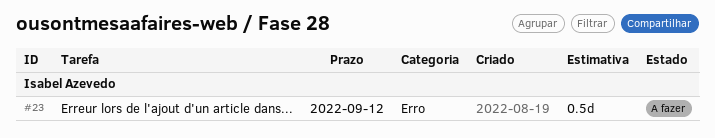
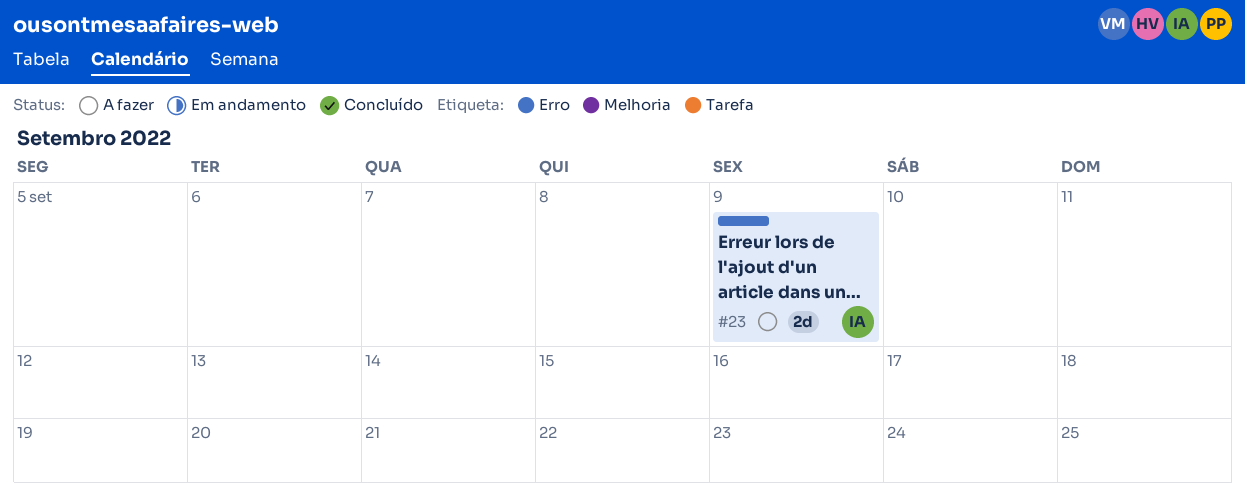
#23, estimate: 0.5d -> 2d
#23, due: Sep 12 -> Sep 9

